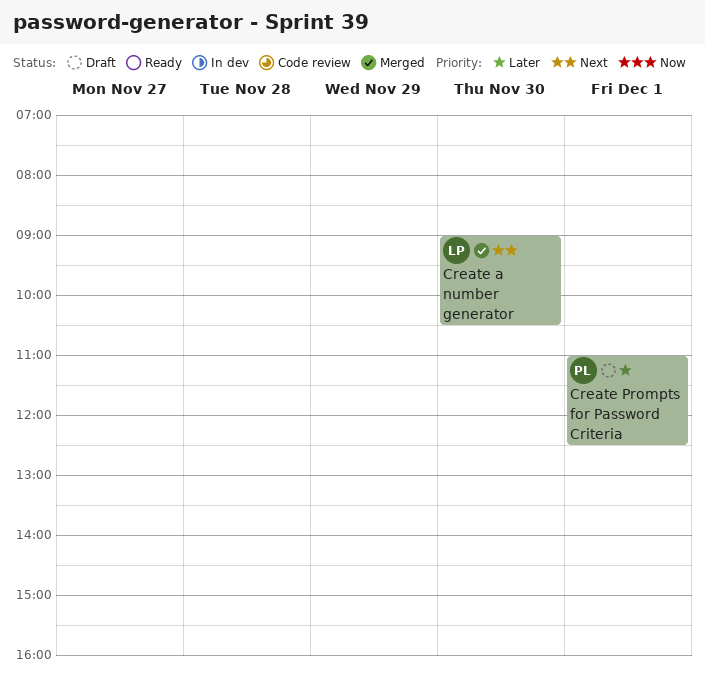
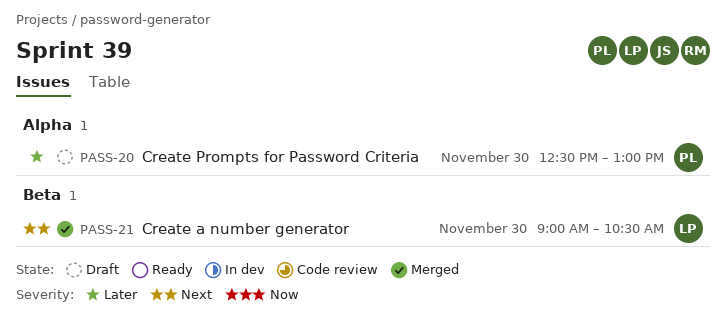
Create Prompts for Password Criteria, day: Dec 1 -> Nov 30
Create Prompts for Password Criteria, begins: 11:00 -> 12:30
Create Prompts for Password Criteria, ends: 12:30 -> 13:00

